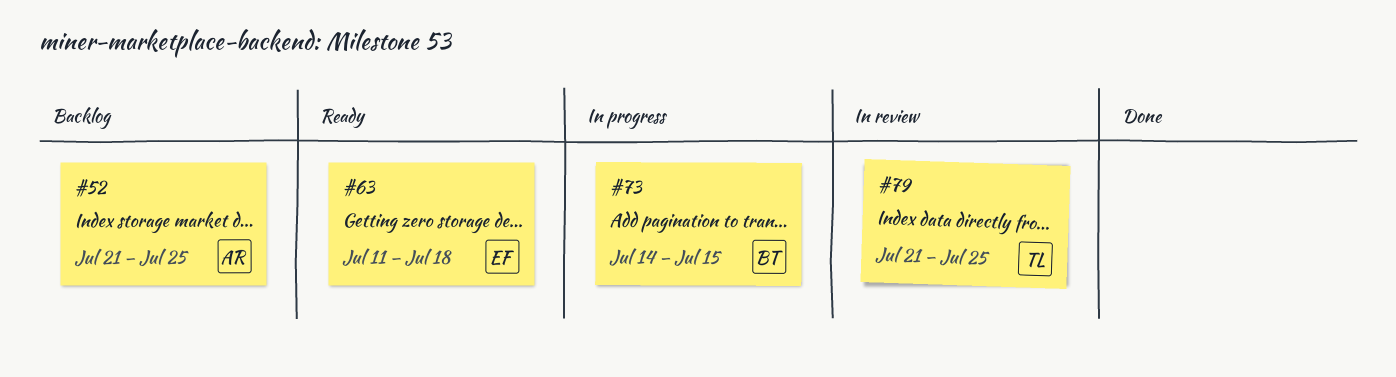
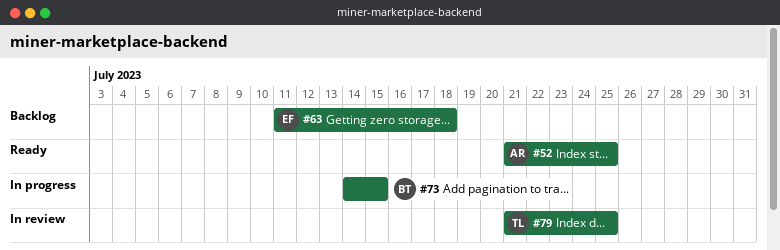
#52, status: Backlog -> Ready
#63, status: Ready -> Backlog

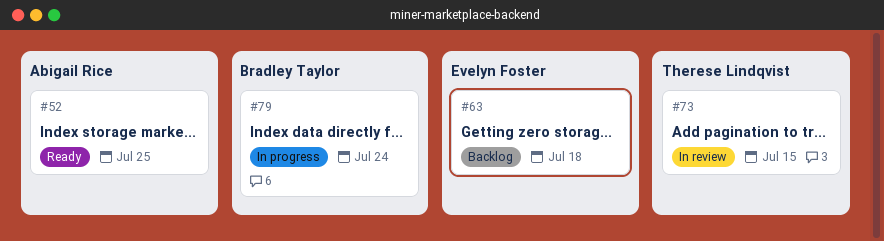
#73, status: In progress -> In review
#73, owner: Bradley Taylor -> Therese Lindqvist
#79, status: In review -> In progress
#79, owner: Therese Lindqvist -> Bradley Taylor
#79, due: Jul 25 -> Jul 24

